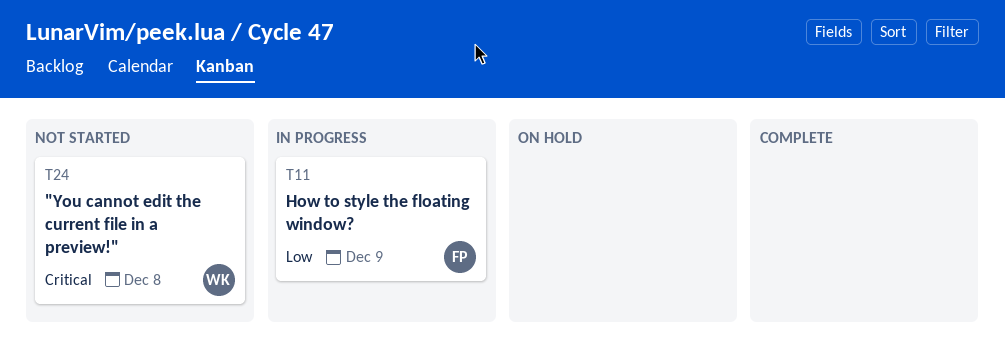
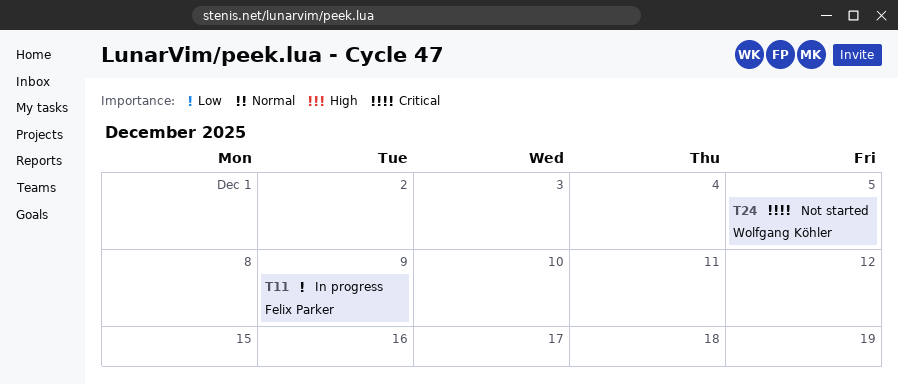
T24, due: Dec 8 -> Dec 5

